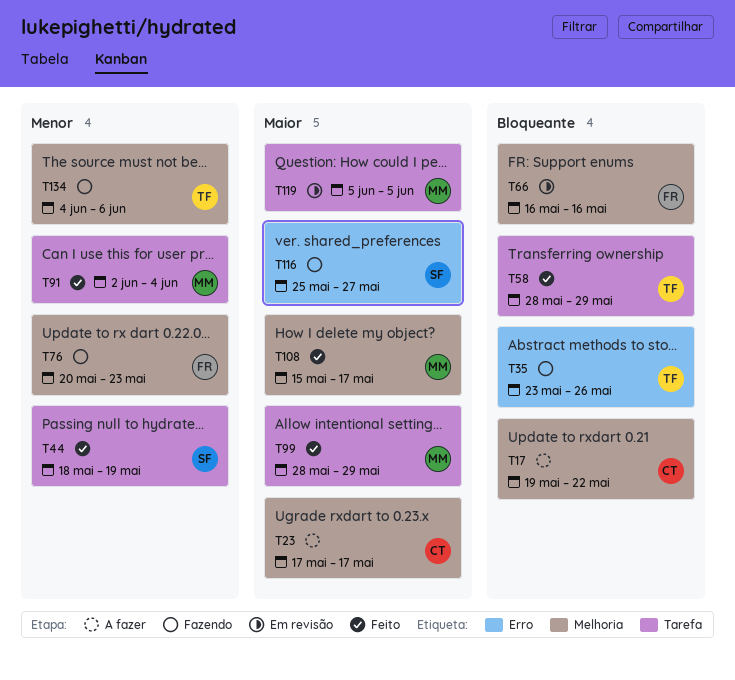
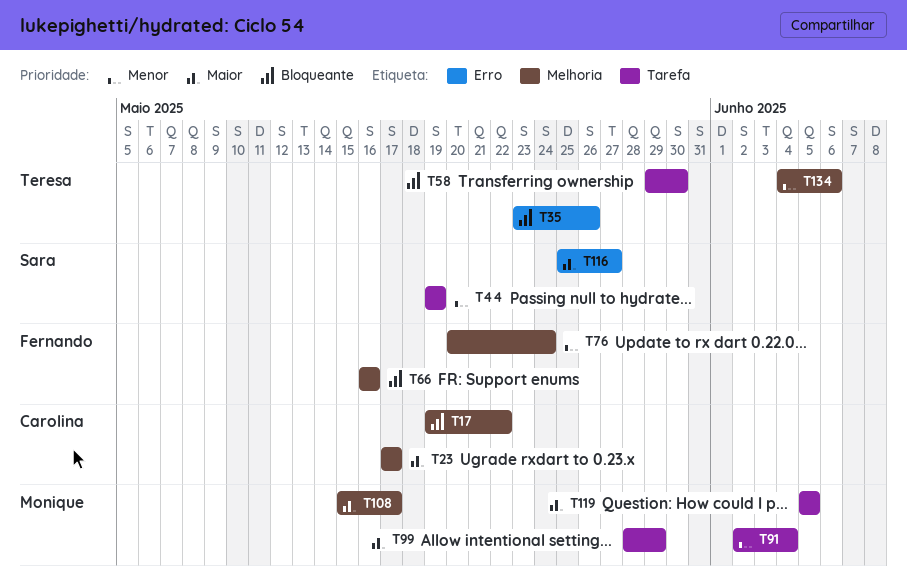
T44, start: May 18 -> May 19
T58, start: May 28 -> May 29
T58, due: May 29 -> May 30
T76, due: May 23 -> May 24

